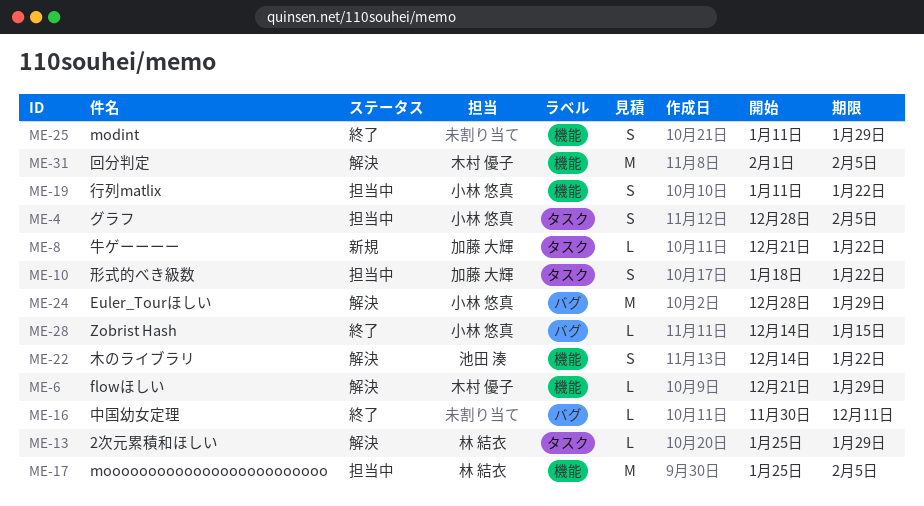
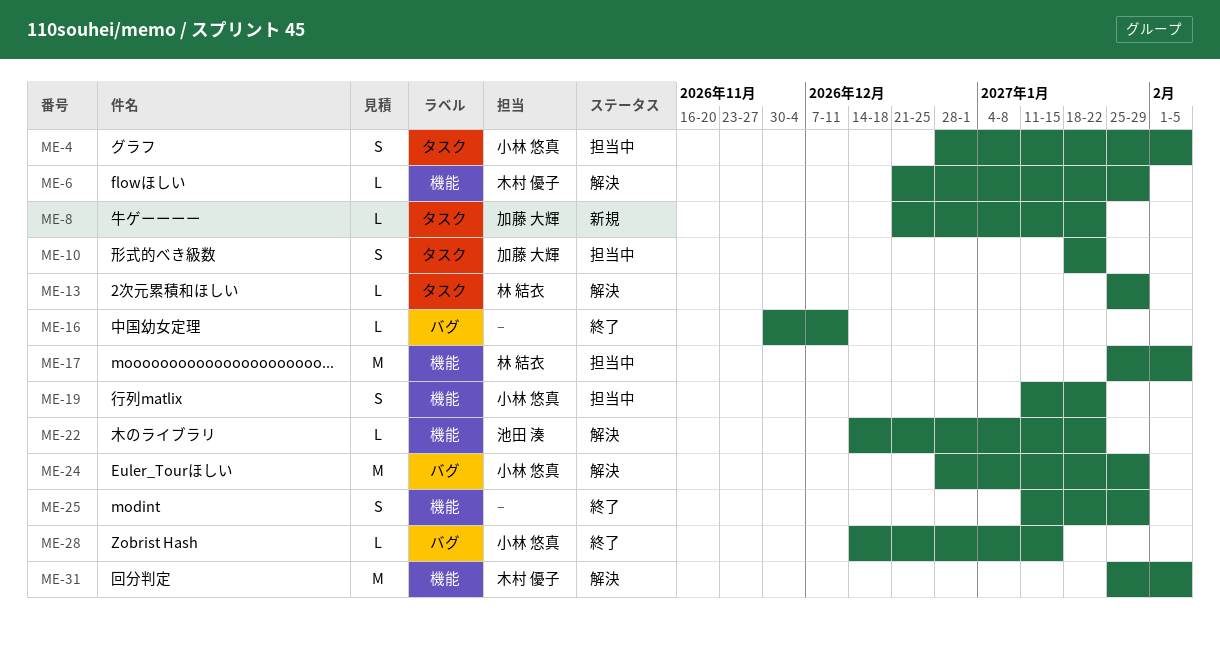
ME-22, estimate: S -> L
ME-31, start: Feb 1 -> Jan 25

